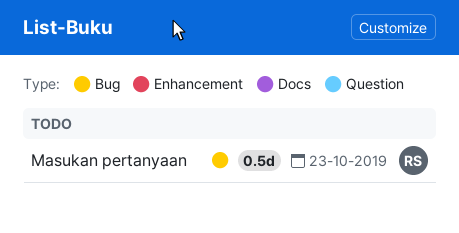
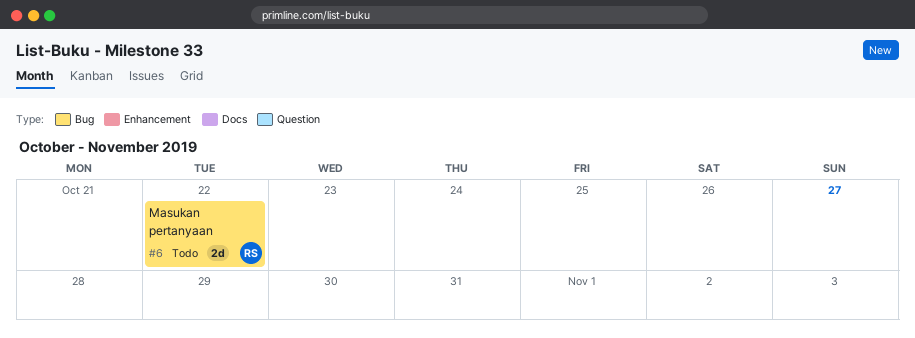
Masukan pertanyaan, estimate: 0.5d -> 2d
Masukan pertanyaan, due: Oct 23 -> Oct 22

